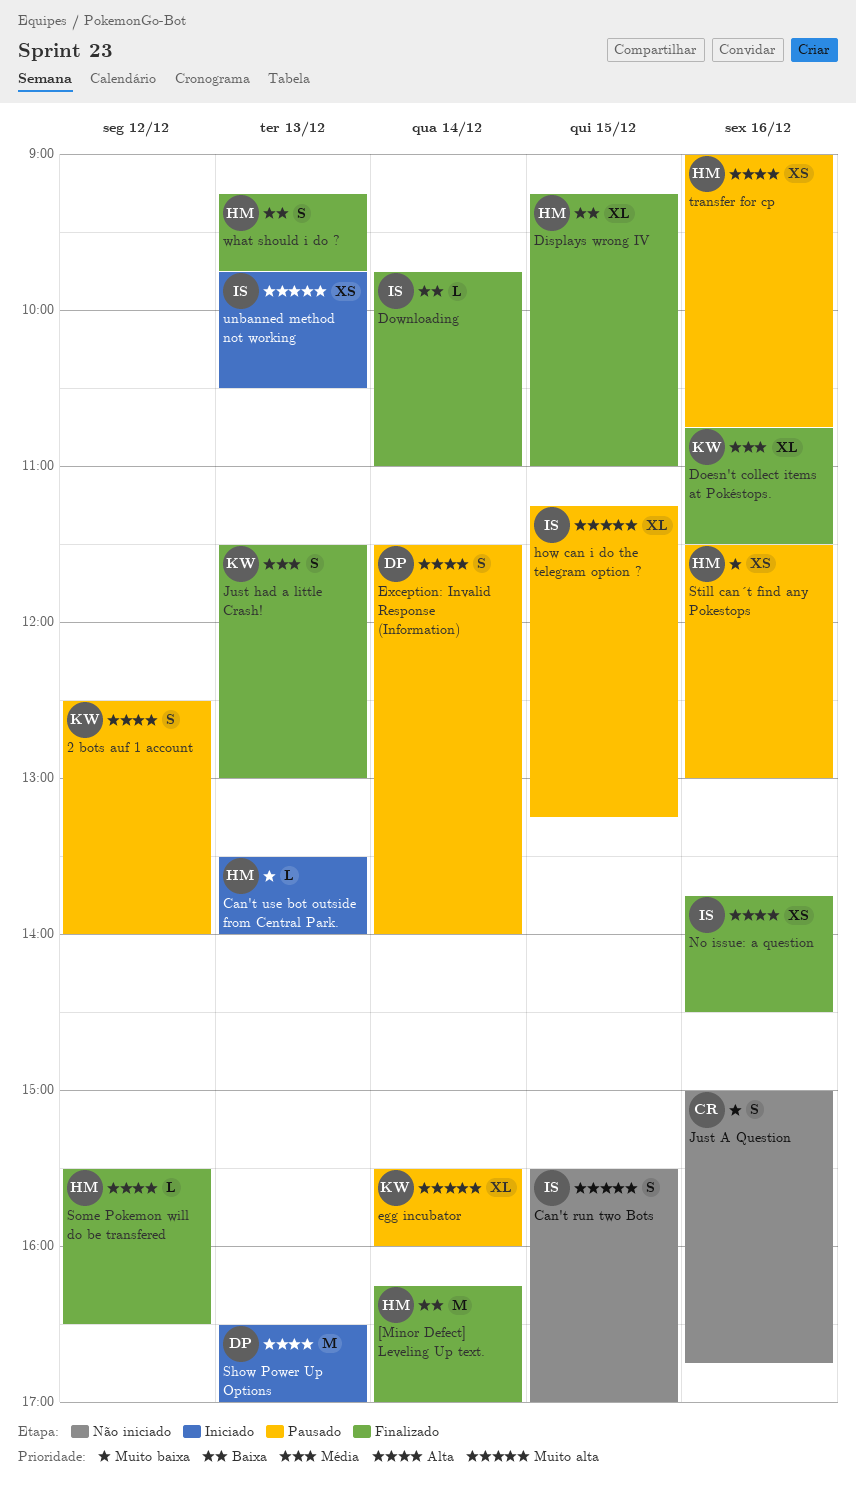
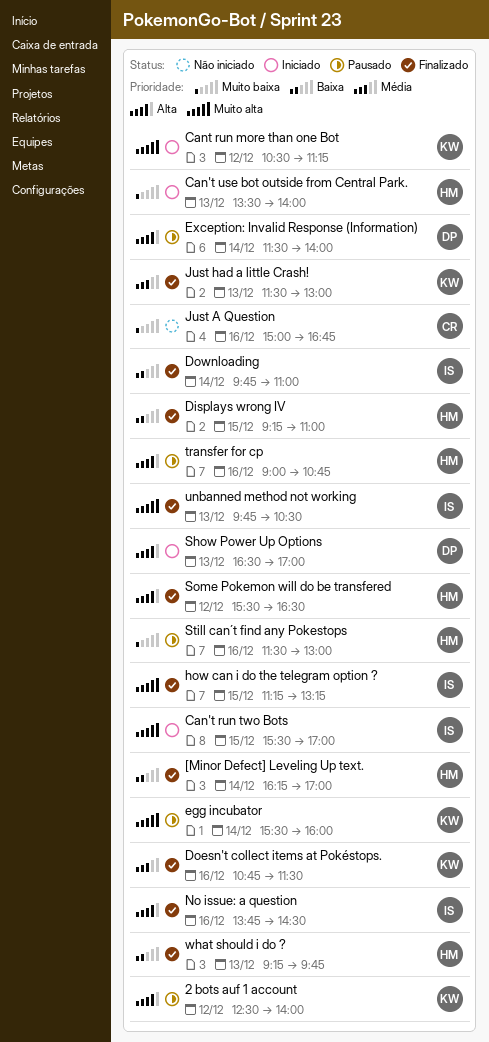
Can't run two Bots, status: Não iniciado -> Iniciado
Cant run more than one Bot: none -> present
how can i do the telegram option ?, status: Pausado -> Finalizado
unbanned method not working, status: Iniciado -> Finalizado

